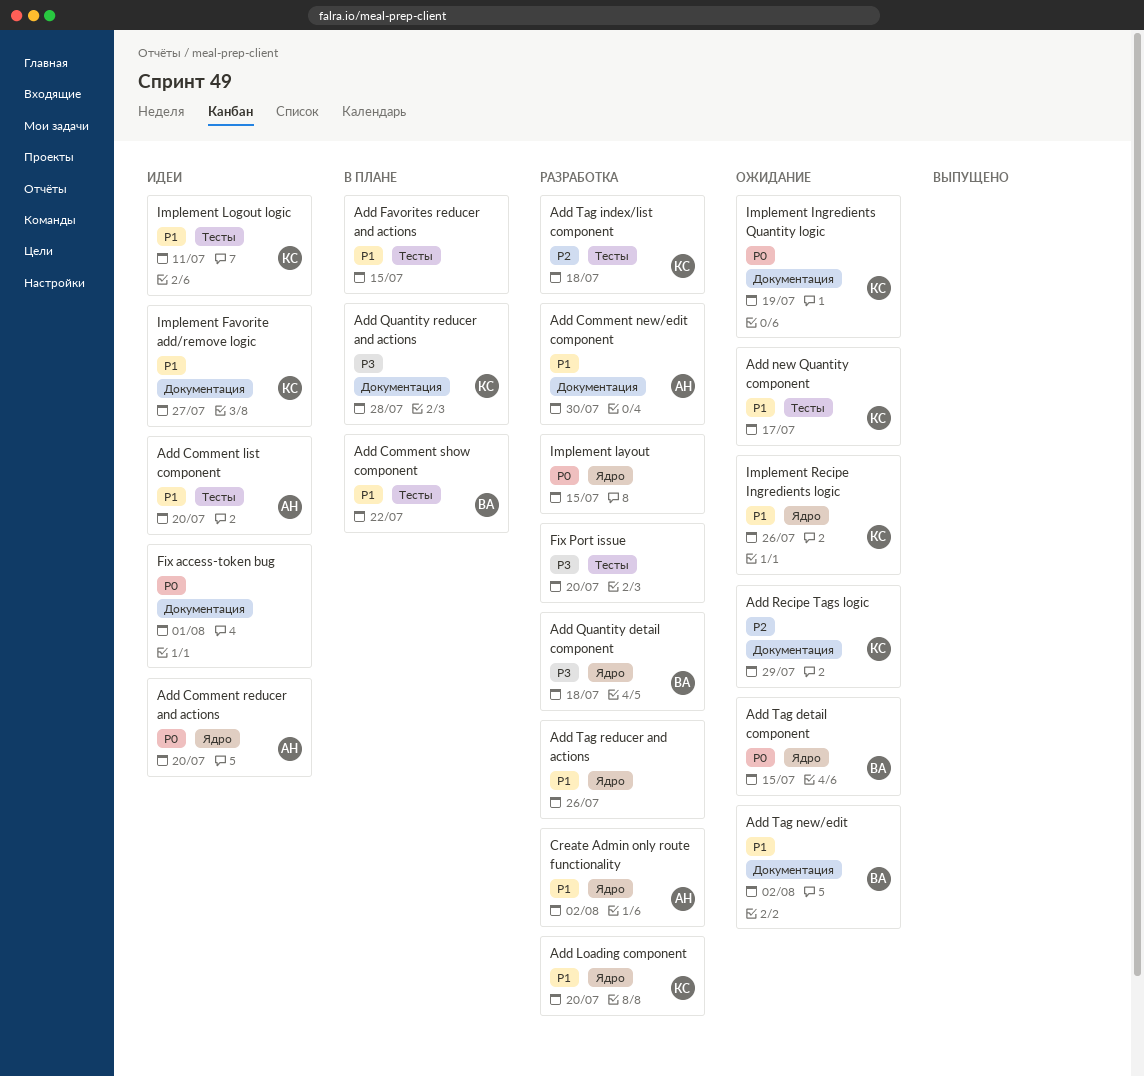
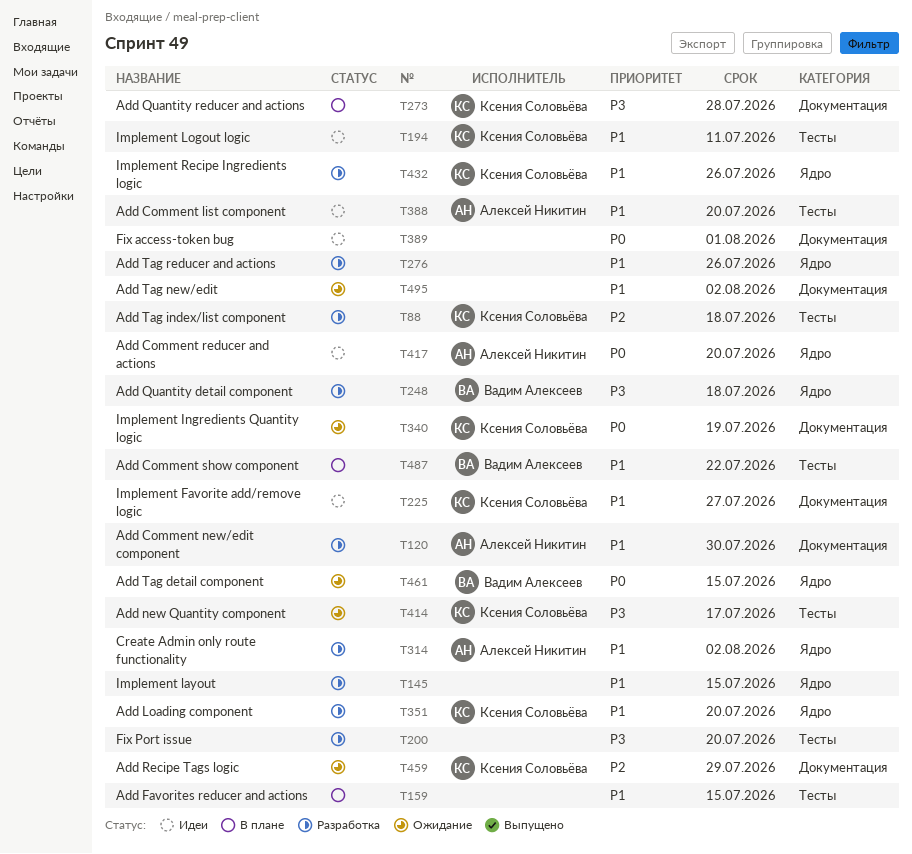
Add new Quantity component, priority: P1 -> P3
Add Tag new/edit, owner: Вадим Алексеев -> none
Implement layout, priority: P0 -> P1
Implement Recipe Ingredients logic, status: Ожидание -> Разработка

